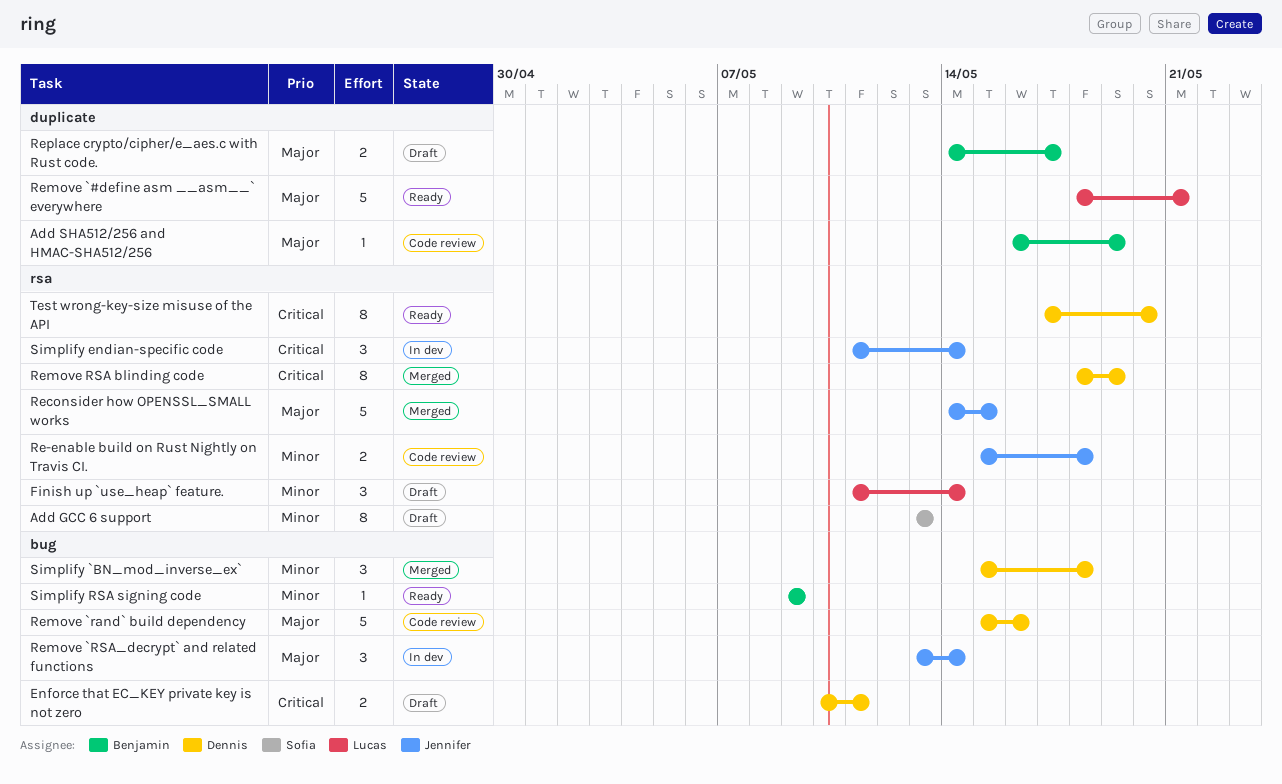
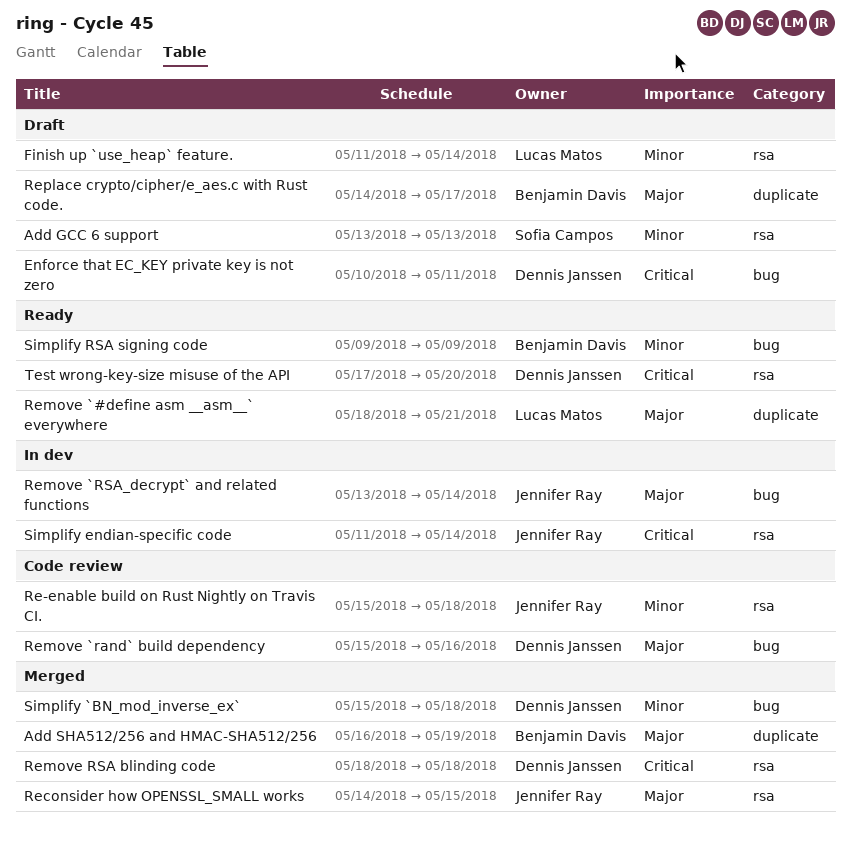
Add SHA512/256 and HMAC-SHA512/256, status: Code review -> Merged
Remove RSA blinding code, due: May 19 -> May 18

